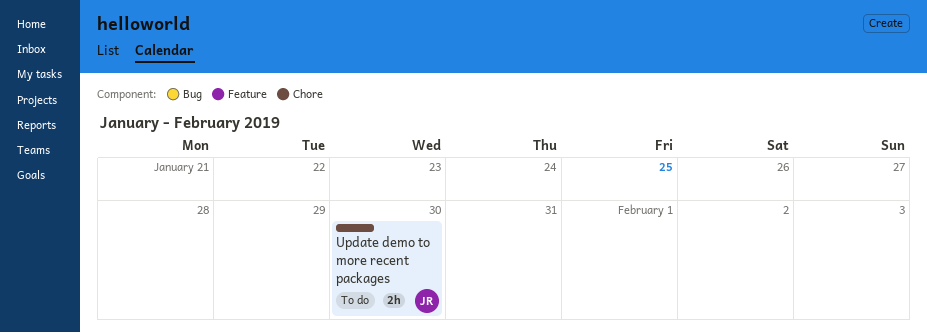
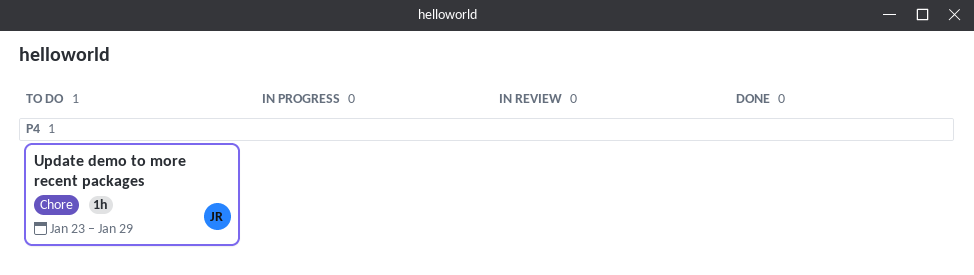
Update demo to more recent packages, estimate: 2h -> 1h
Update demo to more recent packages, due: Jan 30 -> Jan 29

